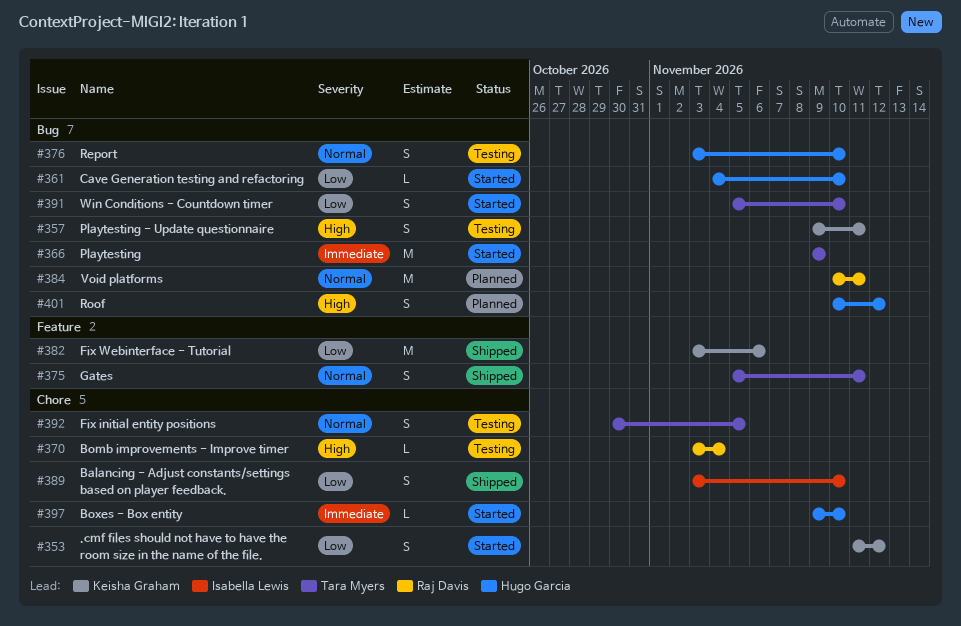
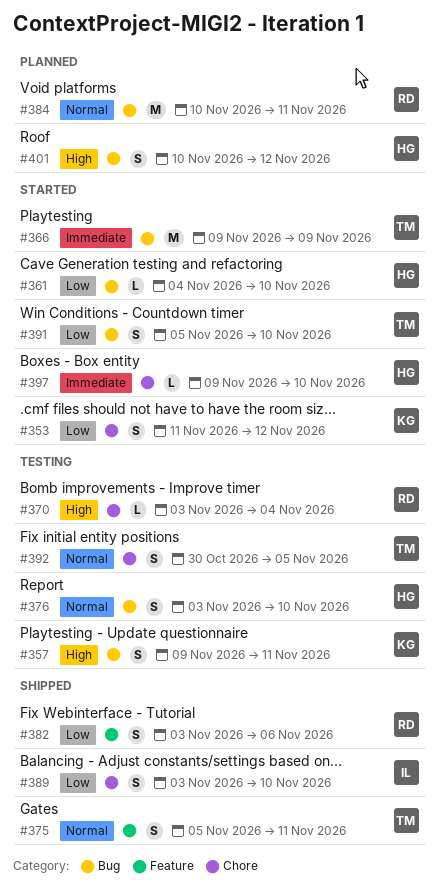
#382, owner: Keisha Graham -> Raj Davis
#382, estimate: M -> S

